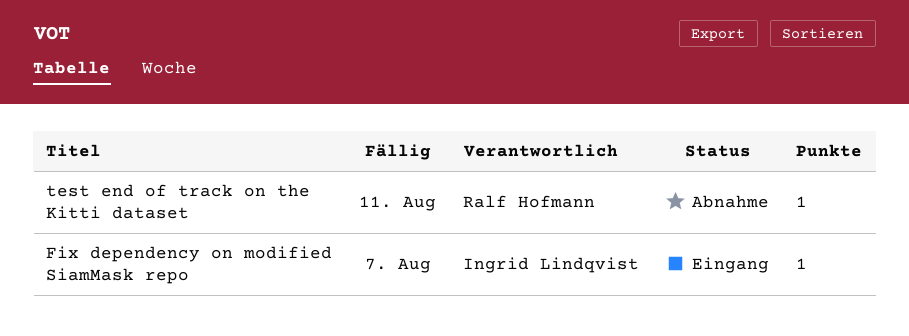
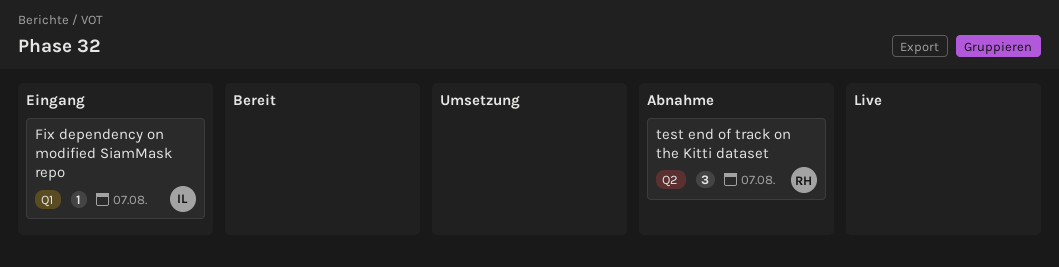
test end of track on the Kitti dataset, estimate: 1 -> 3
test end of track on the Kitti dataset, due: Aug 11 -> Aug 7

